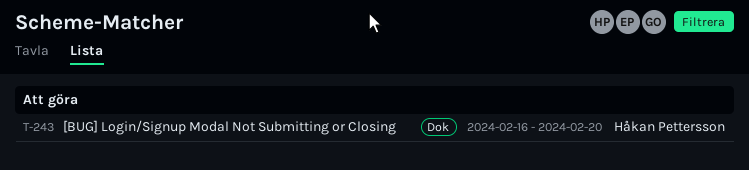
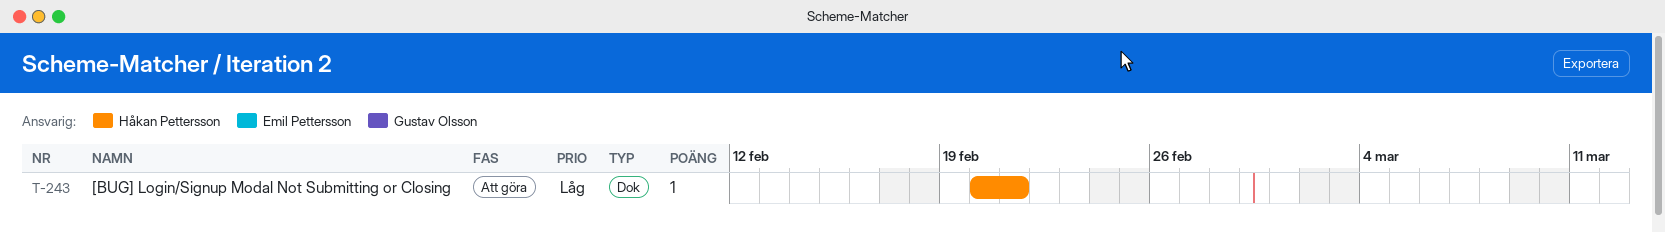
T-243, start: Feb 16 -> Feb 20
T-243, due: Feb 20 -> Feb 21

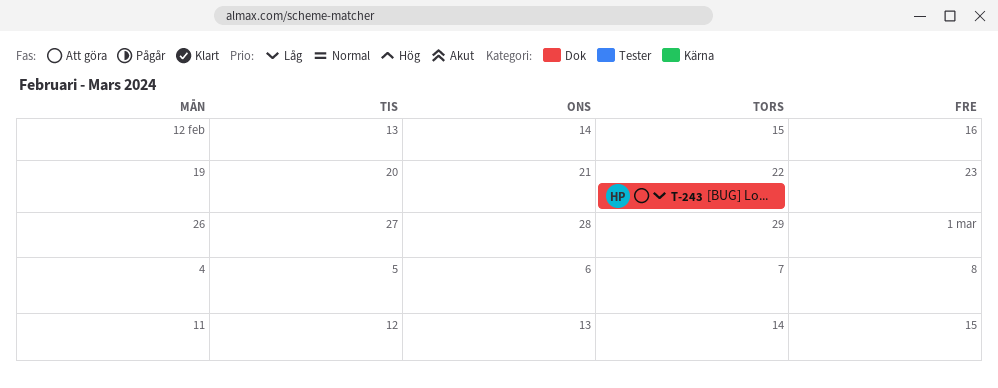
T-243, start: Feb 20 -> Feb 22
T-243, due: Feb 21 -> Feb 22

